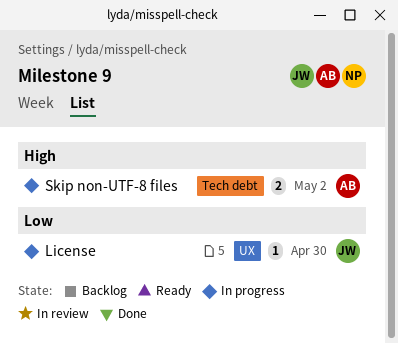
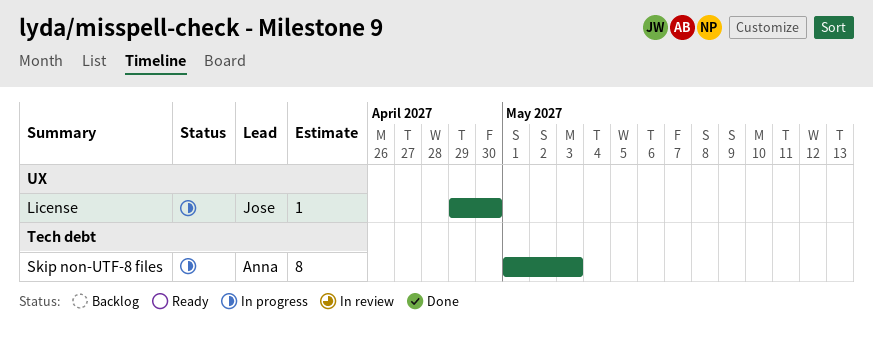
Skip non-UTF-8 files, estimate: 2 -> 8
Skip non-UTF-8 files, due: May 2 -> May 3

